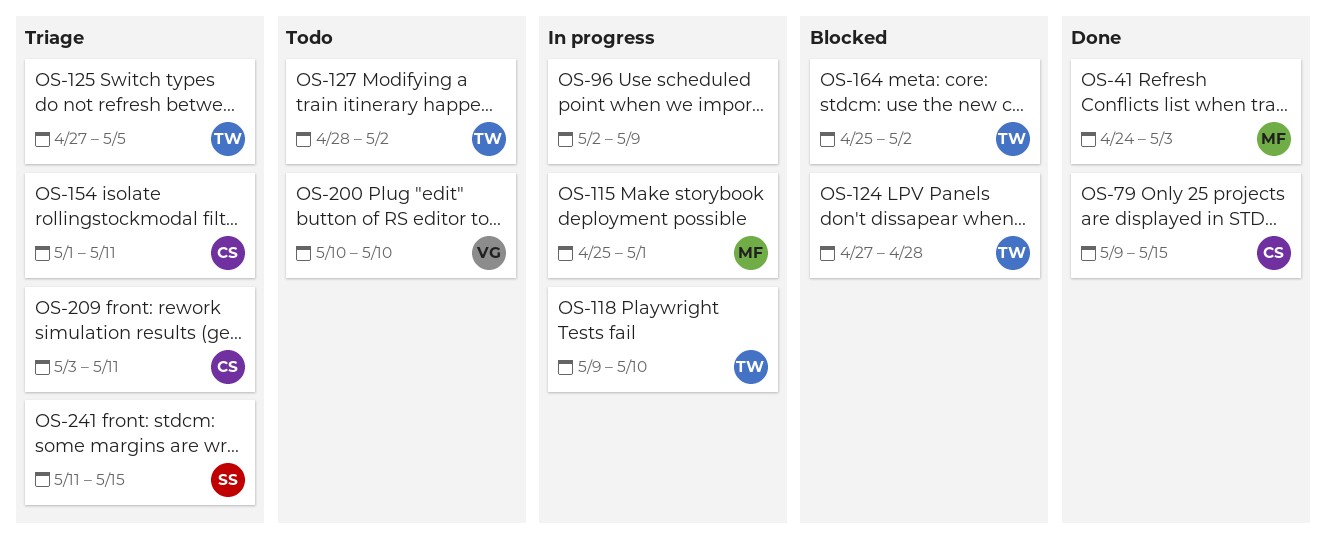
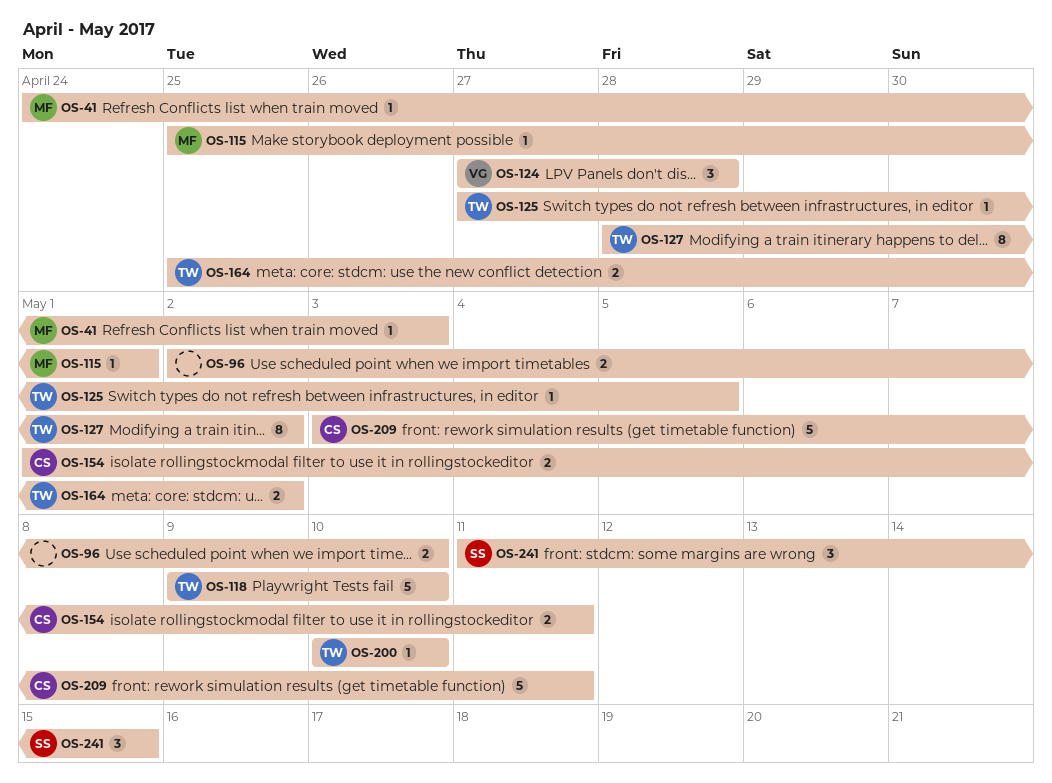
OS-79: present -> none
OS-96, due: May 9 -> May 10
OS-124, owner: TW -> VG
OS-200, owner: VG -> TW

